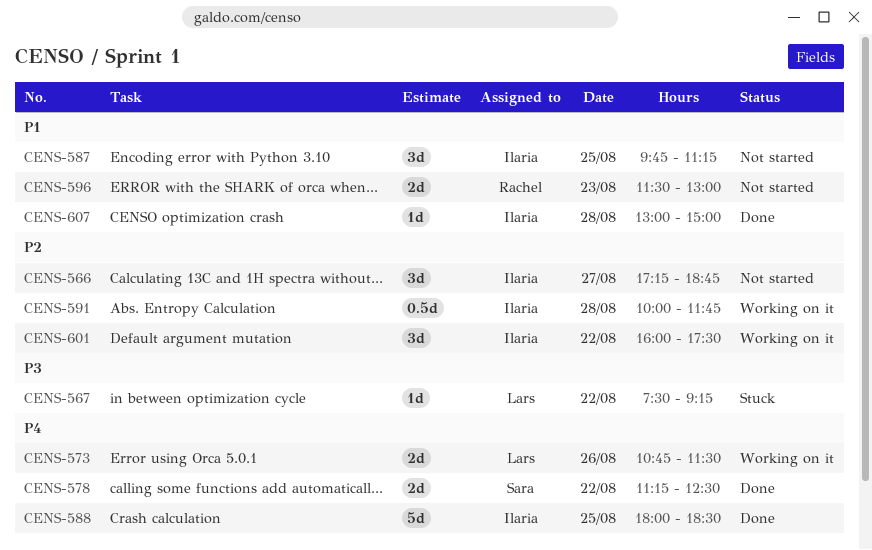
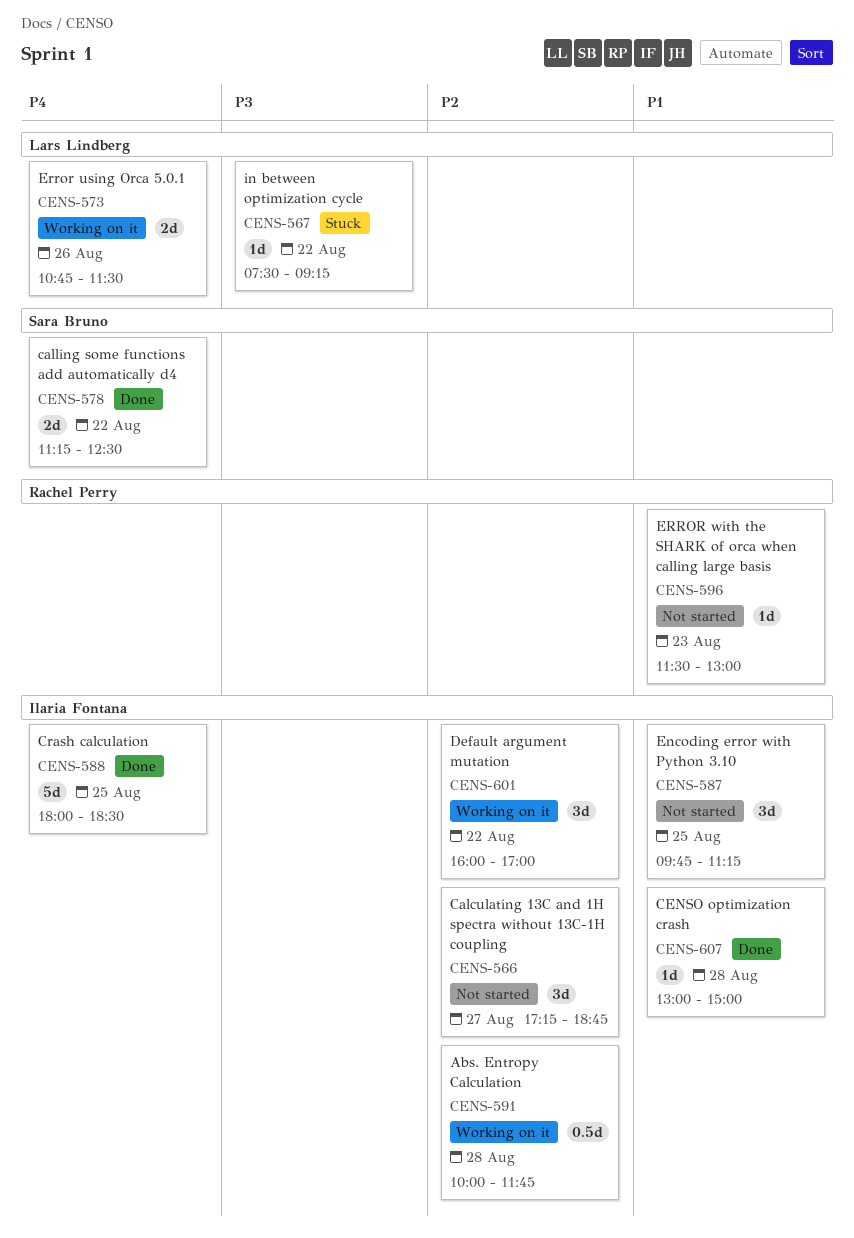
CENS-596, estimate: 2d -> 1d
CENS-601, ends: 17:30 -> 17:00

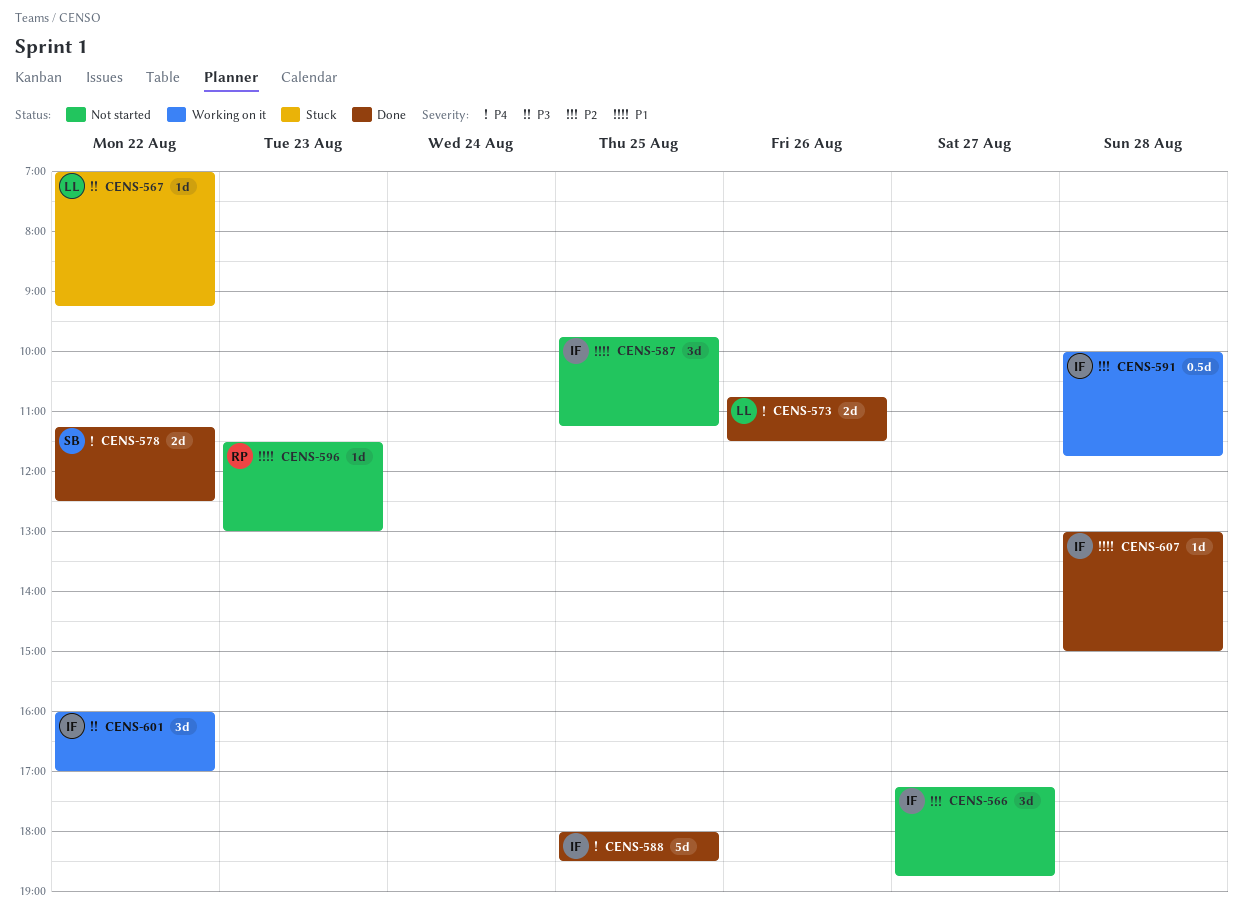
CENS-567, begins: 07:30 -> 07:00
CENS-573, status: Working on it -> Done
CENS-601, priority: P2 -> P3

